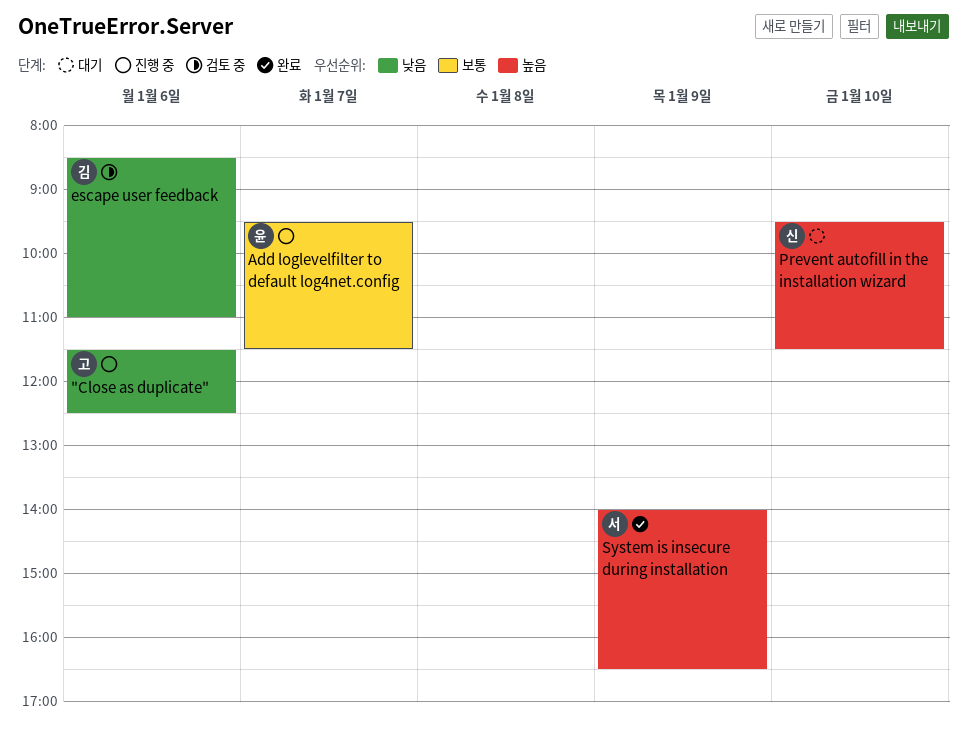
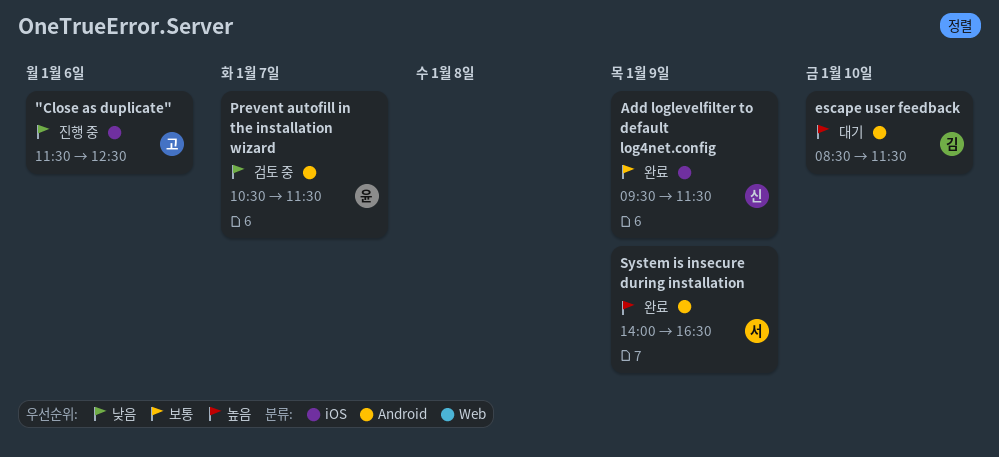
Add loglevelfilter to default log4net.config, status: 진행 중 -> 완료
Add loglevelfilter to default log4net.config, owner: 윤 -> 신
Add loglevelfilter to default log4net.config, day: Jan 7 -> Jan 9
escape user feedback, status: 검토 중 -> 대기
escape user feedback, priority: 낮음 -> 높음
escape user feedback, day: Jan 6 -> Jan 10
escape user feedback, ends: 11:00 -> 11:30
Prevent autofill in the installation wizard, status: 대기 -> 검토 중
Prevent autofill in the installation wizard, owner: 신 -> 윤
Prevent autofill in the installation wizard, priority: 높음 -> 낮음
Prevent autofill in the installation wizard, day: Jan 10 -> Jan 7
Prevent autofill in the installation wizard, begins: 09:30 -> 10:30

